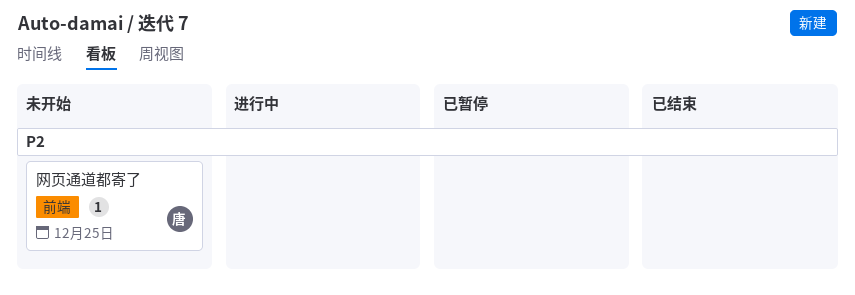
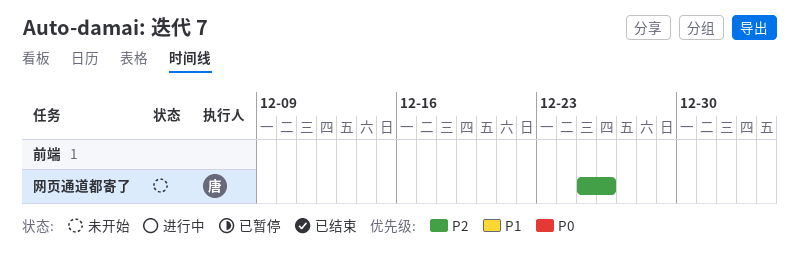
网页通道都寄了, due: Dec 25 -> Dec 26

